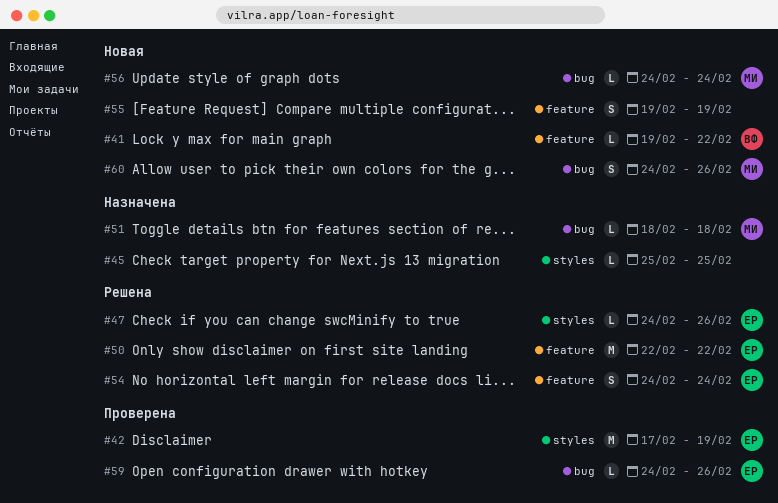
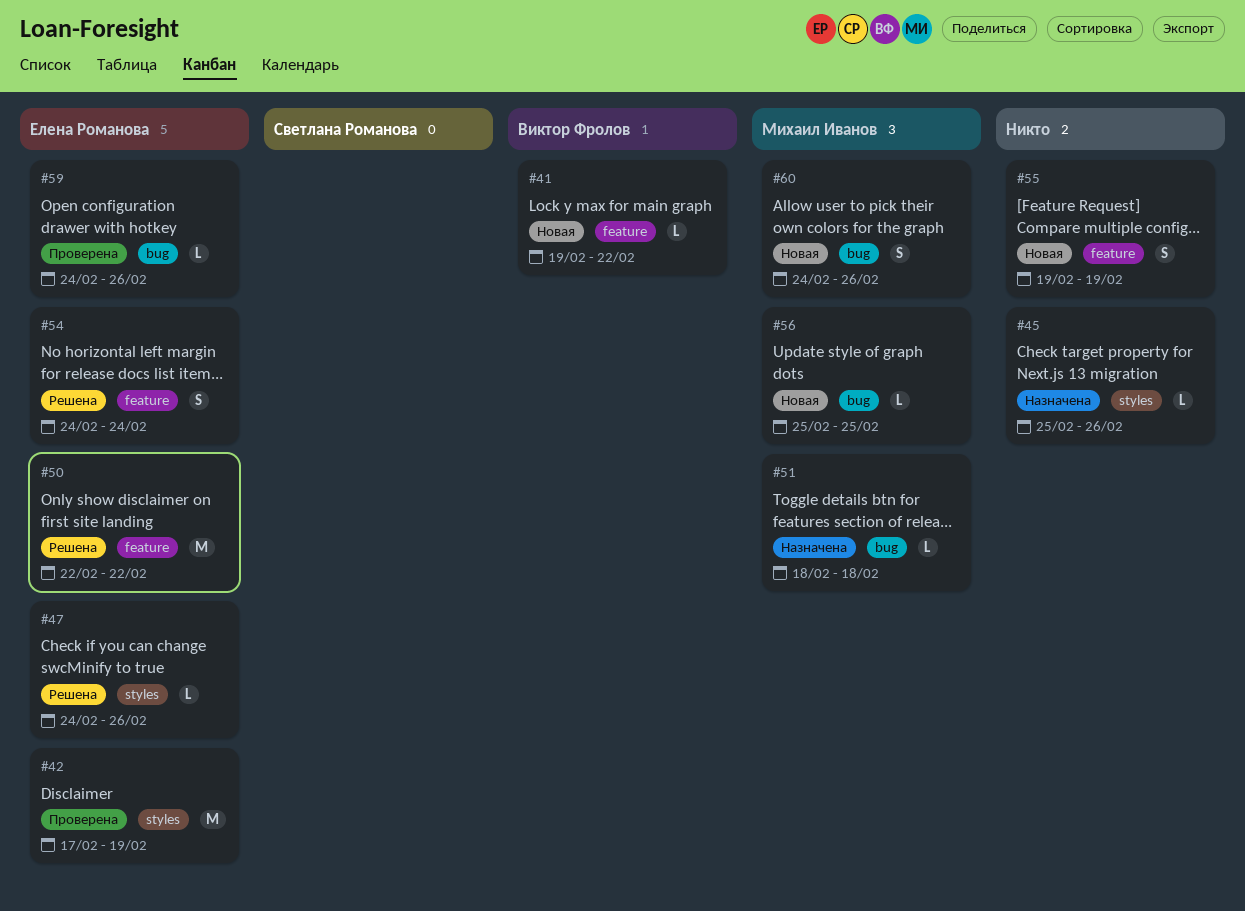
#45, due: Feb 25 -> Feb 26
#56, start: Feb 24 -> Feb 25
#56, due: Feb 24 -> Feb 25

